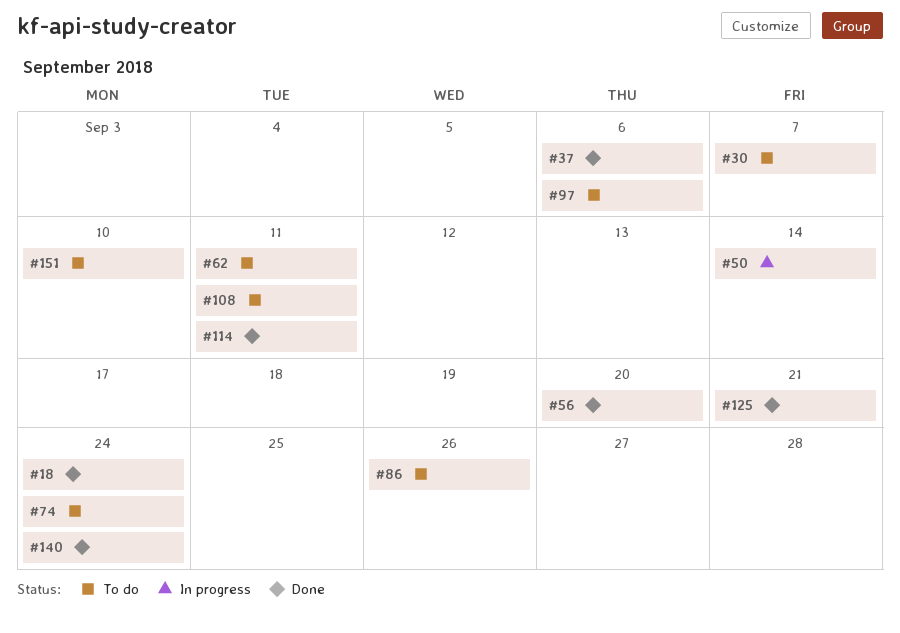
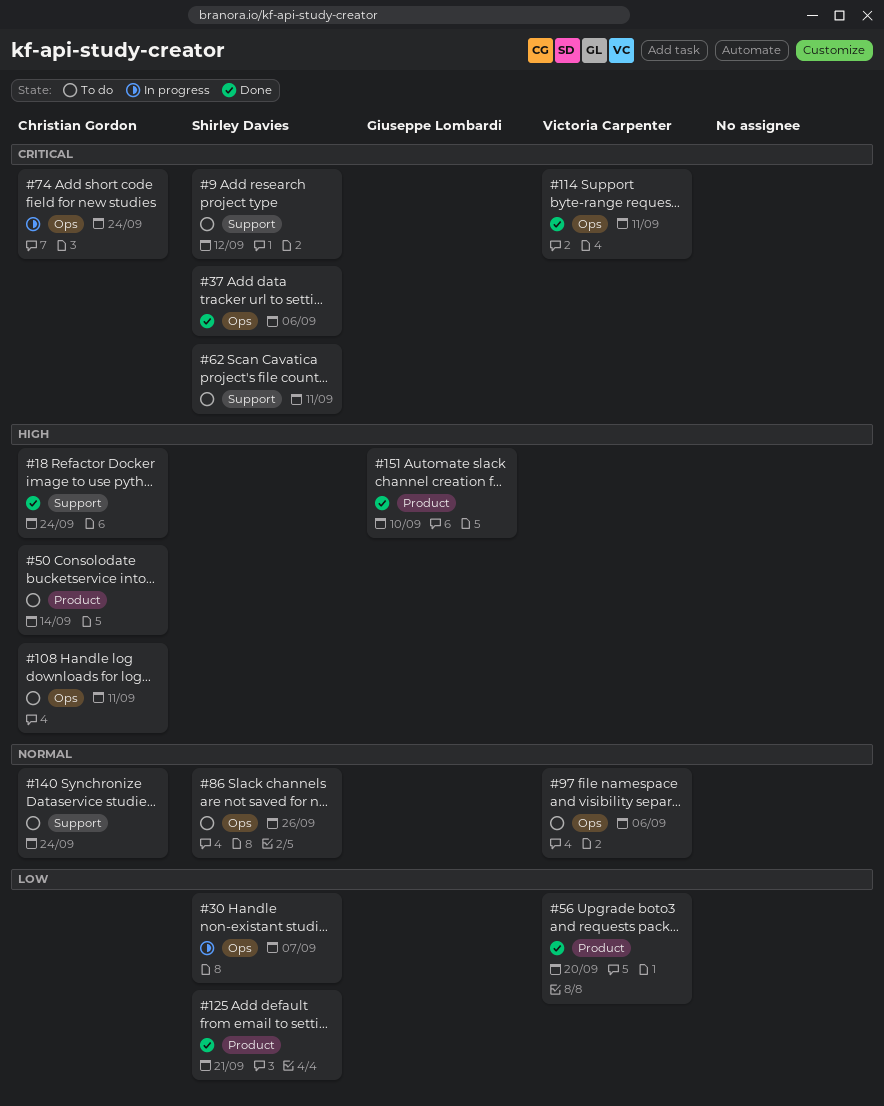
#9: none -> present
#30, status: To do -> In progress
#50, status: In progress -> To do
#74, status: To do -> In progress
#140, status: Done -> To do
#151, status: To do -> Done

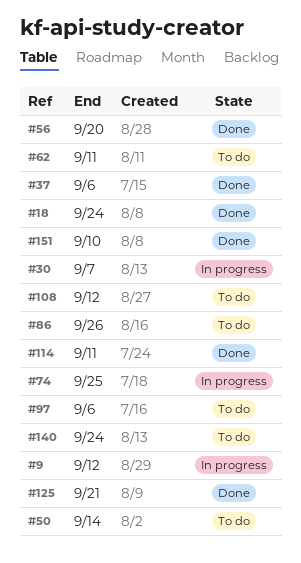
#9, status: To do -> In progress
#74, due: Sep 24 -> Sep 25
#108, due: Sep 11 -> Sep 12

